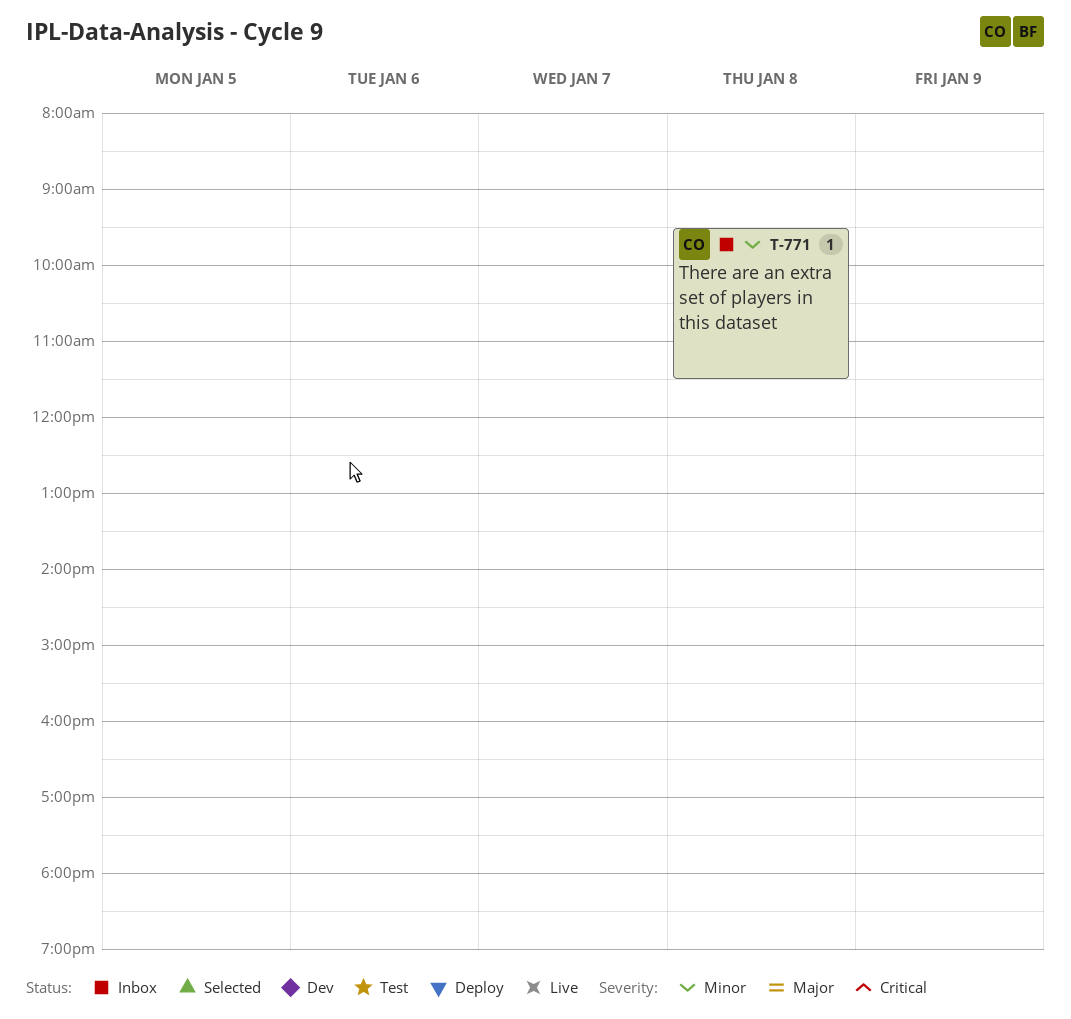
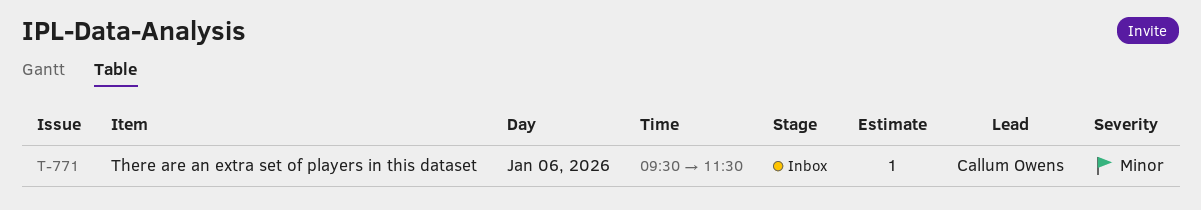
T-771, day: Jan 8 -> Jan 6

